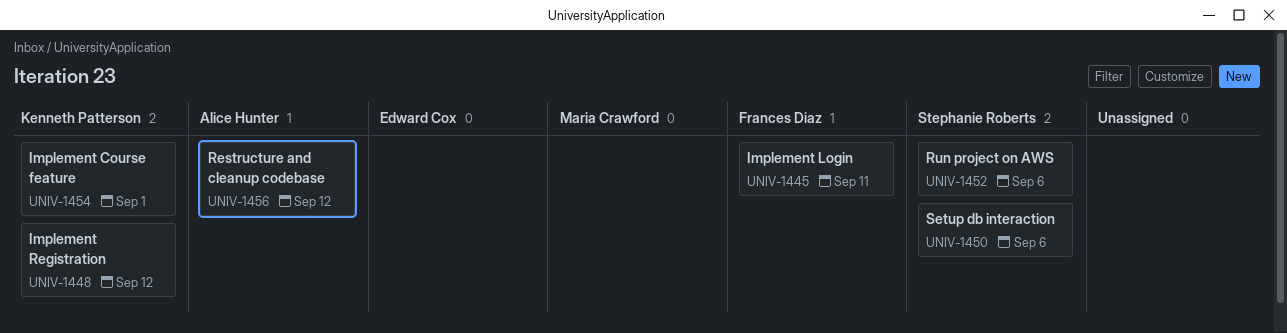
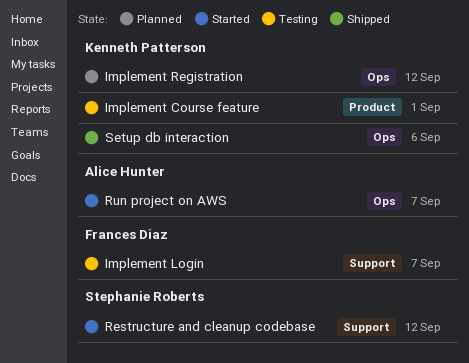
Implement Login, due: Sep 11 -> Sep 7
Restructure and cleanup codebase, owner: Alice Hunter -> Stephanie Roberts
Run project on AWS, owner: Stephanie Roberts -> Alice Hunter
Run project on AWS, due: Sep 6 -> Sep 7
Setup db interaction, owner: Stephanie Roberts -> Kenneth Patterson

